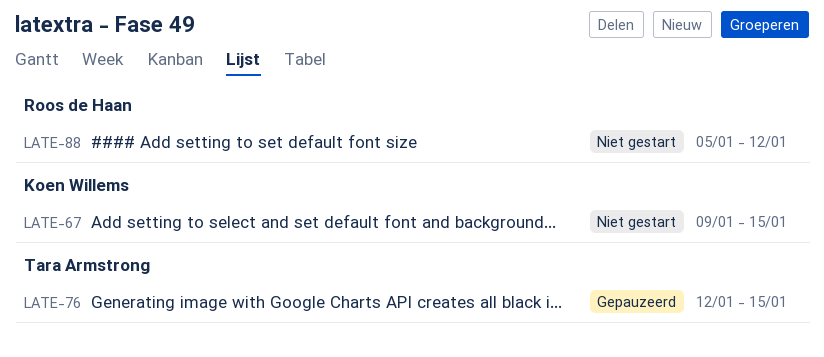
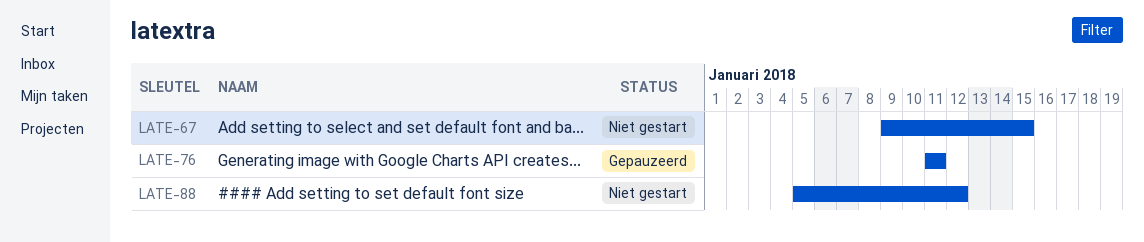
LATE-76, start: Jan 12 -> Jan 11
LATE-76, due: Jan 15 -> Jan 11

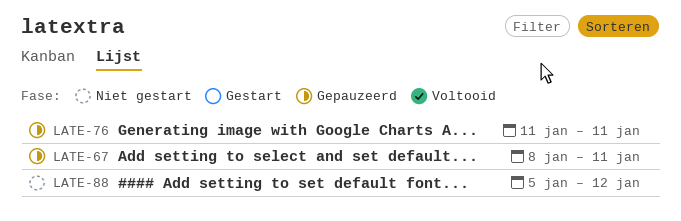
LATE-67, status: Niet gestart -> Gepauzeerd
LATE-67, start: Jan 9 -> Jan 8
LATE-67, due: Jan 15 -> Jan 11

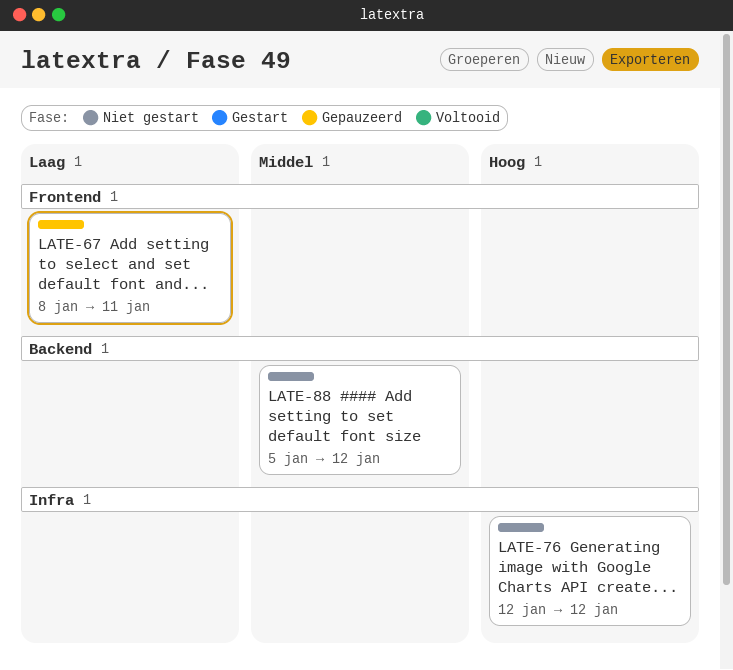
LATE-76, status: Gepauzeerd -> Niet gestart
LATE-76, start: Jan 11 -> Jan 12
LATE-76, due: Jan 11 -> Jan 12

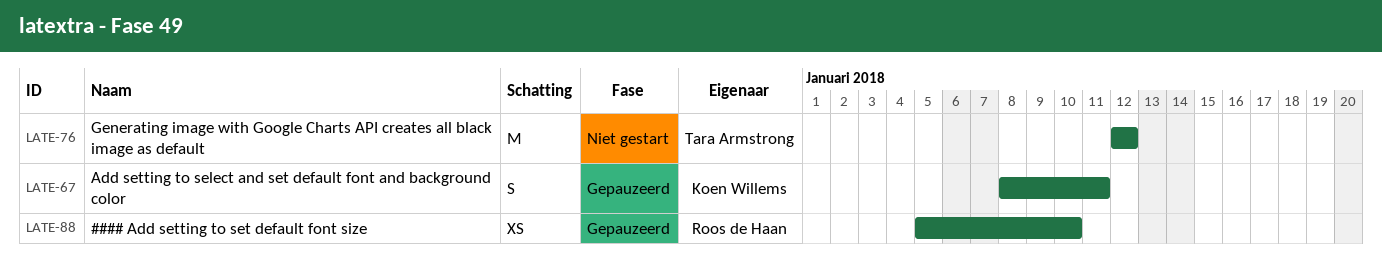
LATE-88, status: Niet gestart -> Gepauzeerd
LATE-88, due: Jan 12 -> Jan 10

